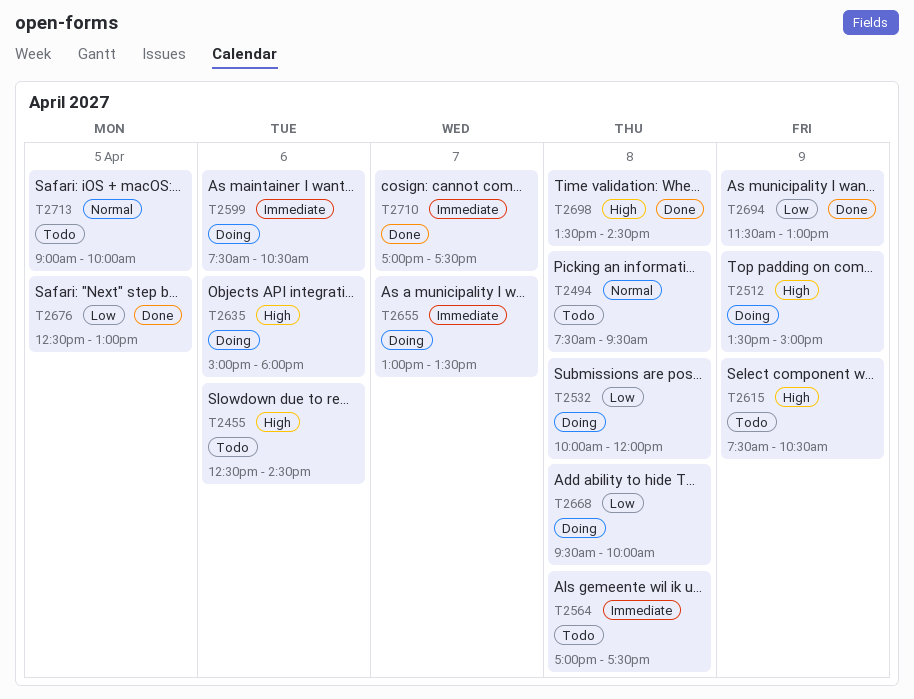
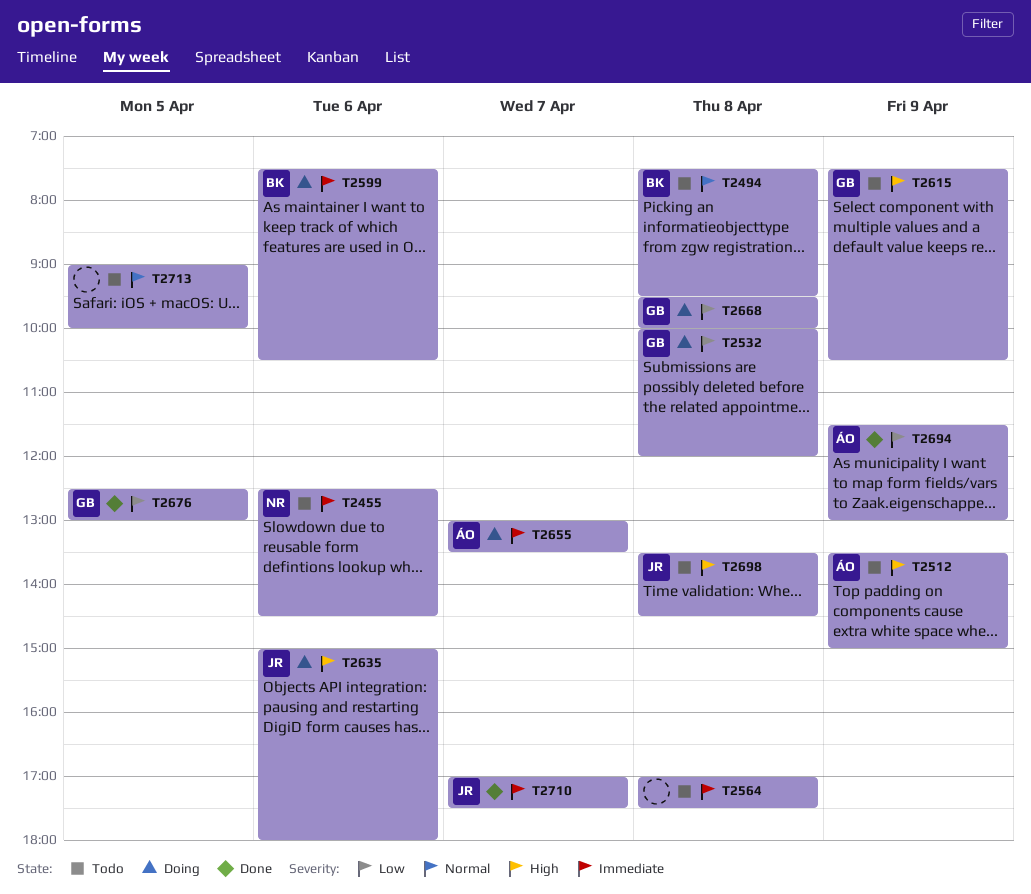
T2455, priority: High -> Immediate
T2512, status: Doing -> Todo
T2698, status: Done -> Todo

